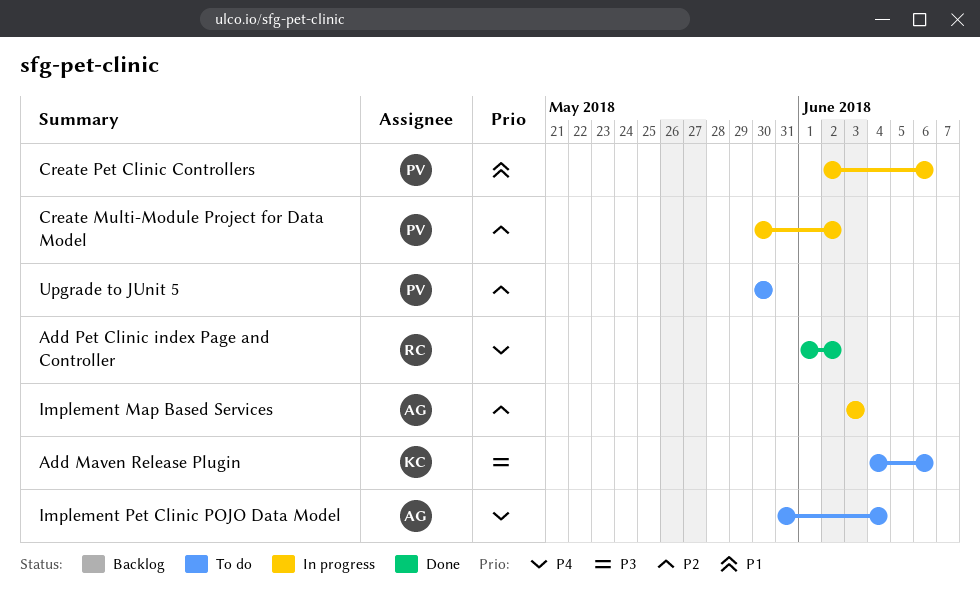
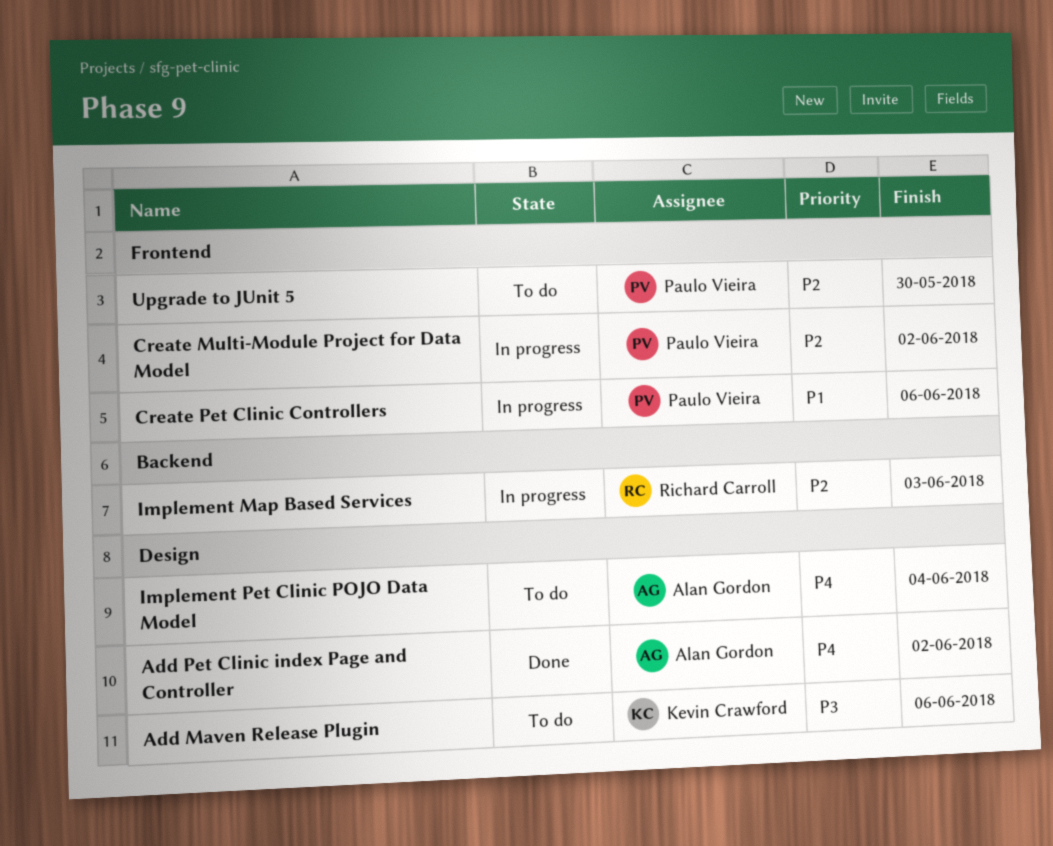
Add Pet Clinic index Page and Controller, owner: Richard Carroll -> Alan Gordon
Implement Map Based Services, owner: Alan Gordon -> Richard Carroll

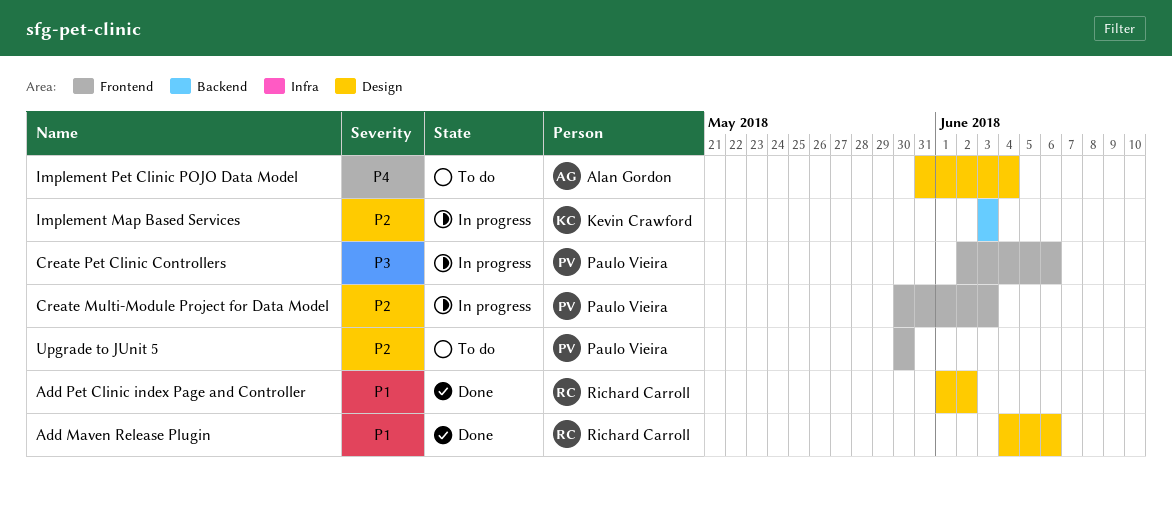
Add Maven Release Plugin, status: To do -> Done
Add Maven Release Plugin, owner: Kevin Crawford -> Richard Carroll
Add Maven Release Plugin, priority: P3 -> P1
Add Pet Clinic index Page and Controller, owner: Alan Gordon -> Richard Carroll
Add Pet Clinic index Page and Controller, priority: P4 -> P1
Create Multi-Module Project for Data Model, due: Jun 2 -> Jun 3
Create Pet Clinic Controllers, priority: P1 -> P3
Implement Map Based Services, owner: Richard Carroll -> Kevin Crawford

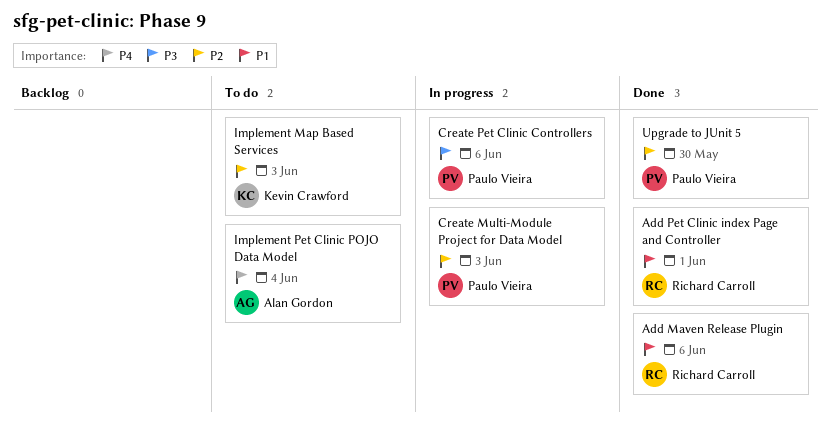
Add Pet Clinic index Page and Controller, due: Jun 2 -> Jun 1
Implement Map Based Services, status: In progress -> To do
Upgrade to JUnit 5, status: To do -> Done

